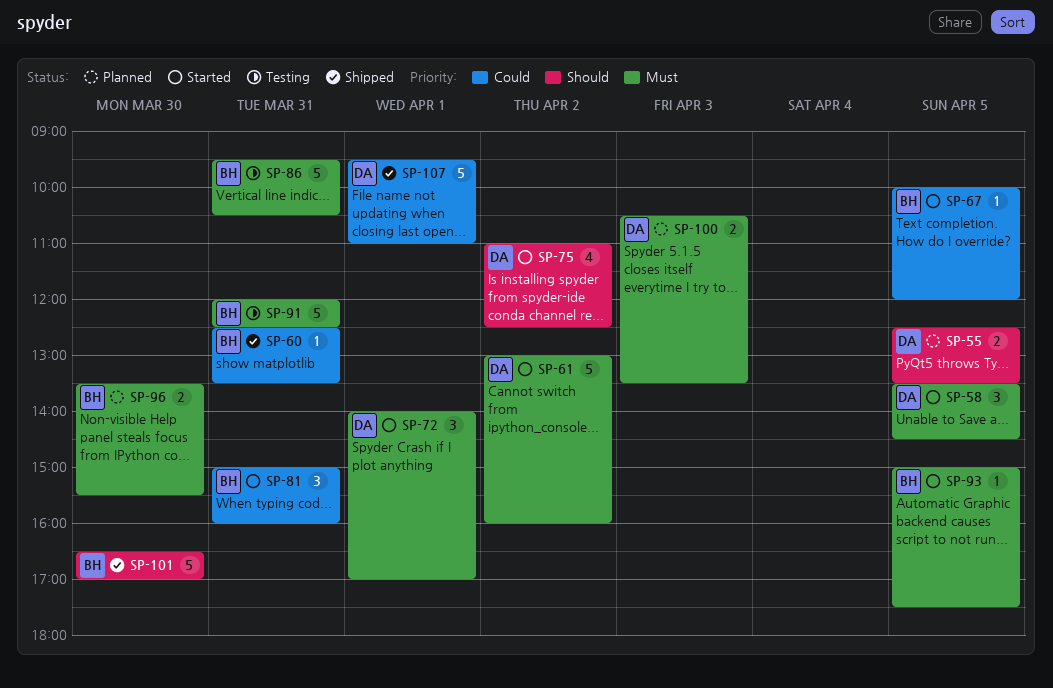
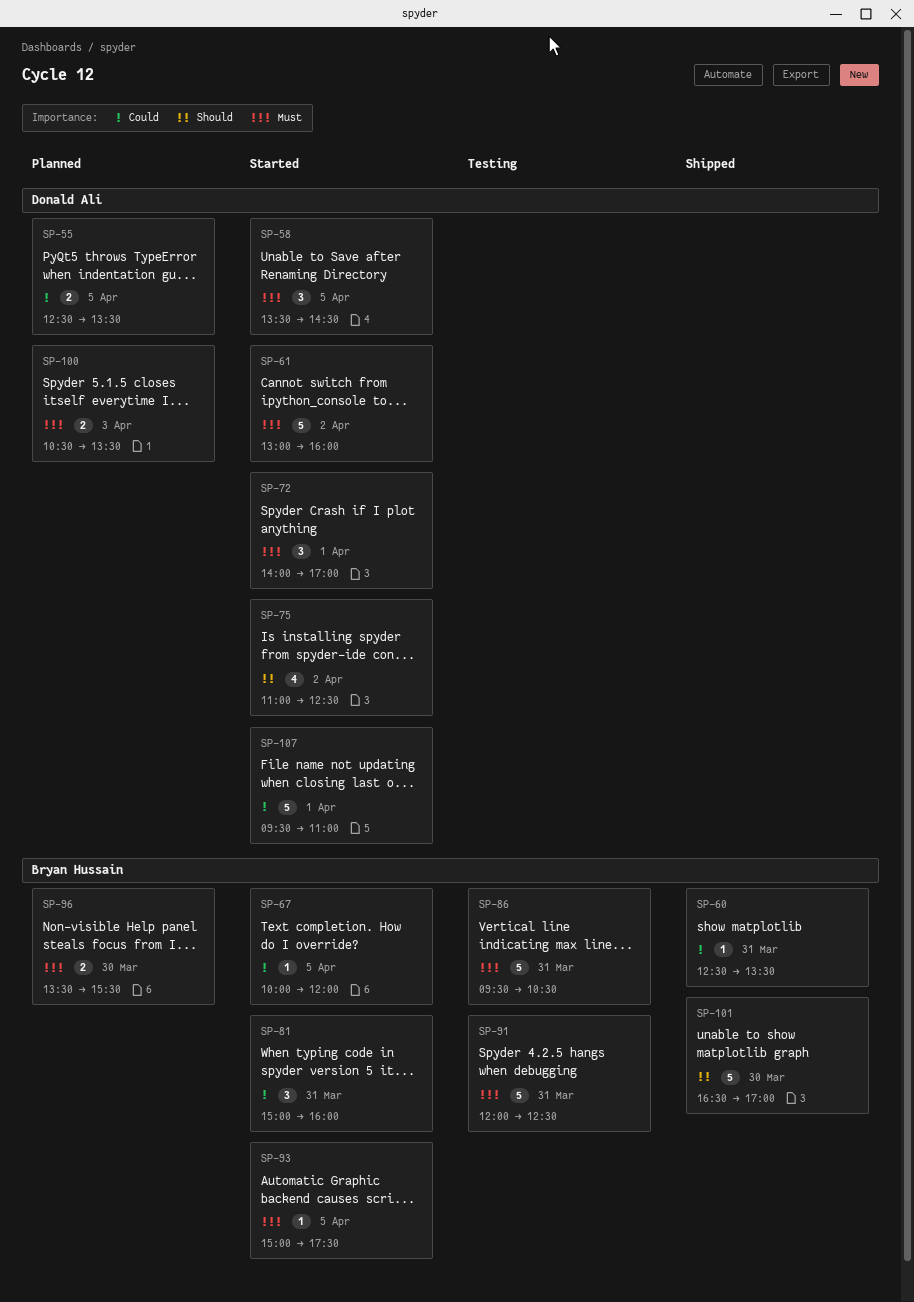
SP-55, priority: Should -> Could
SP-107, status: Shipped -> Started

